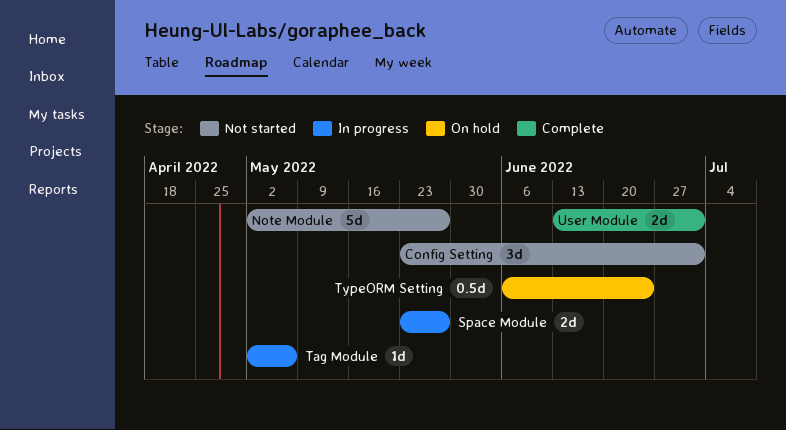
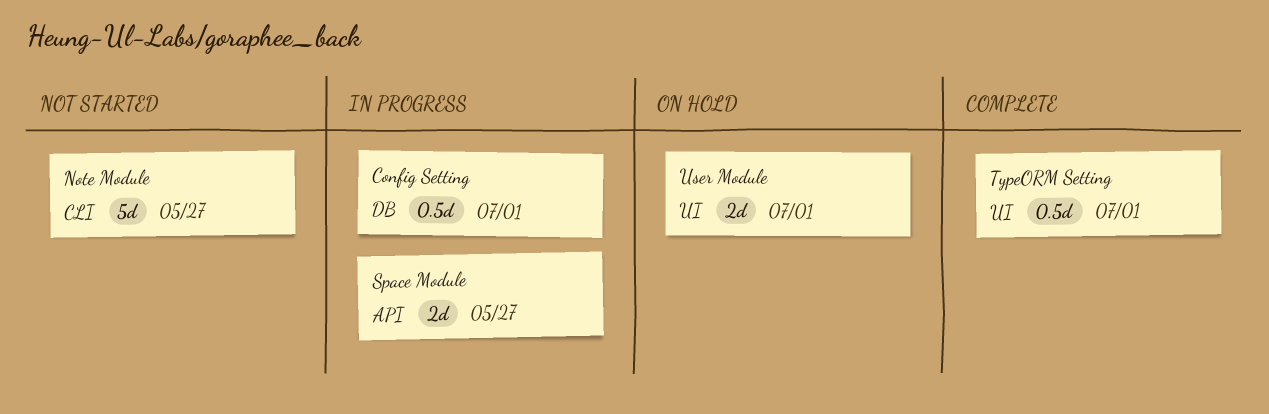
Config Setting, status: Not started -> In progress
Config Setting, estimate: 3d -> 0.5d
Tag Module: present -> none
TypeORM Setting, status: On hold -> Complete
TypeORM Setting, due: Jun 24 -> Jul 1
User Module, status: Complete -> On hold

